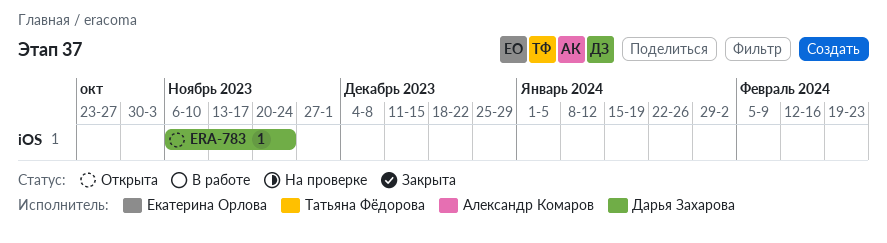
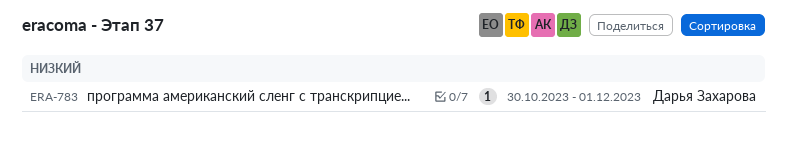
ERA-783, start: Nov 6 -> Oct 30
ERA-783, due: Nov 24 -> Dec 1

